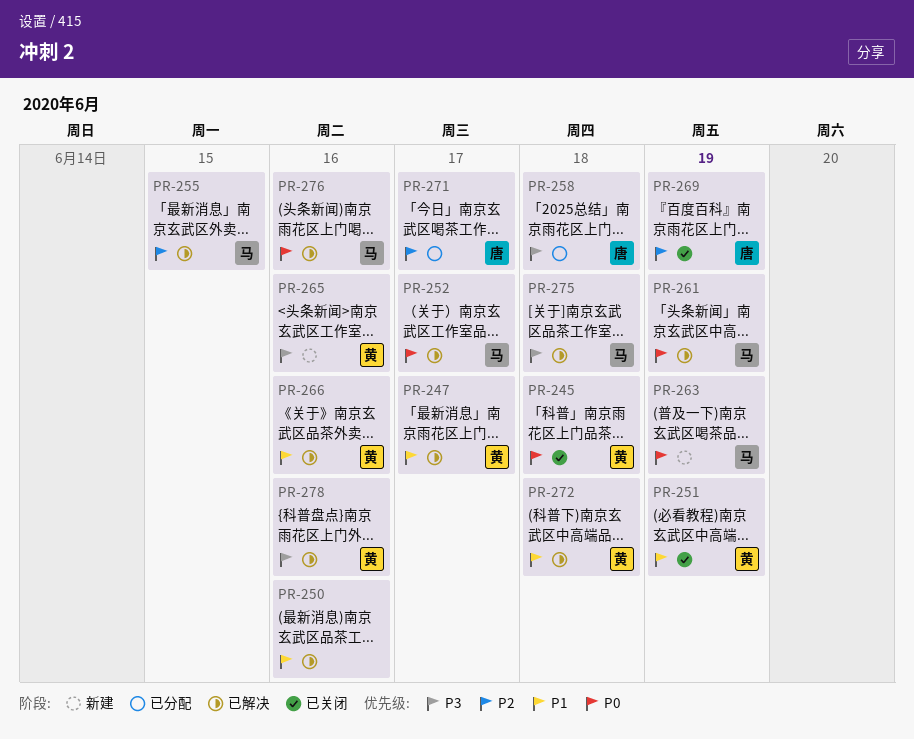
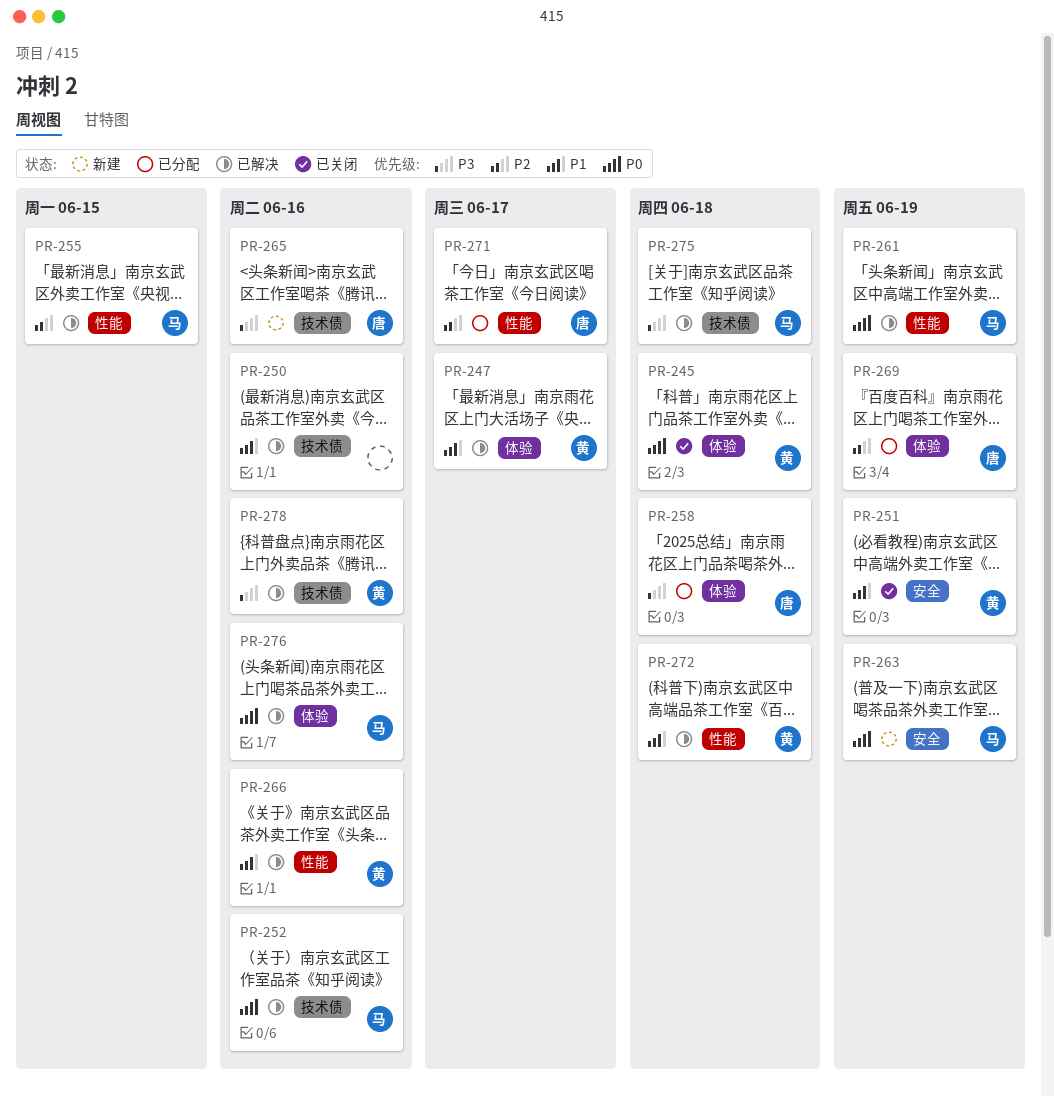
PR-252, due: Jun 17 -> Jun 16
PR-265, owner: 黄 -> 唐
PR-269, status: 已关闭 -> 已分配

